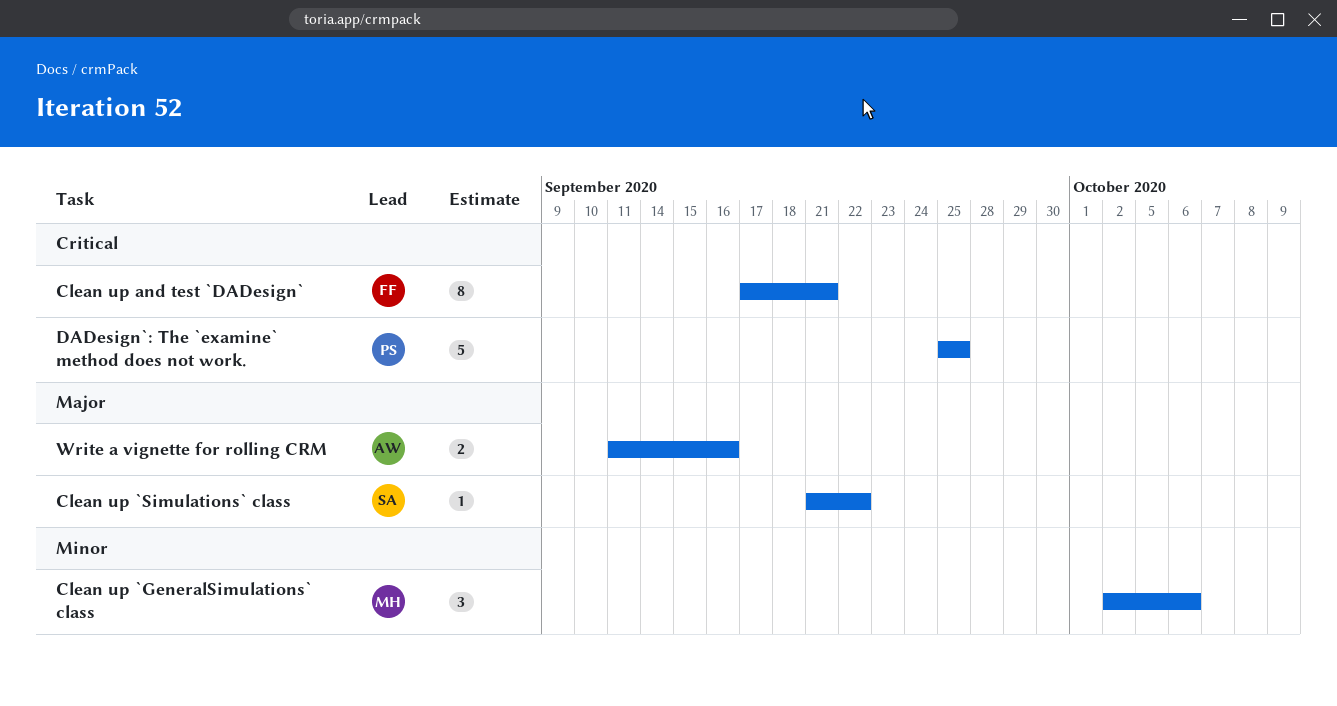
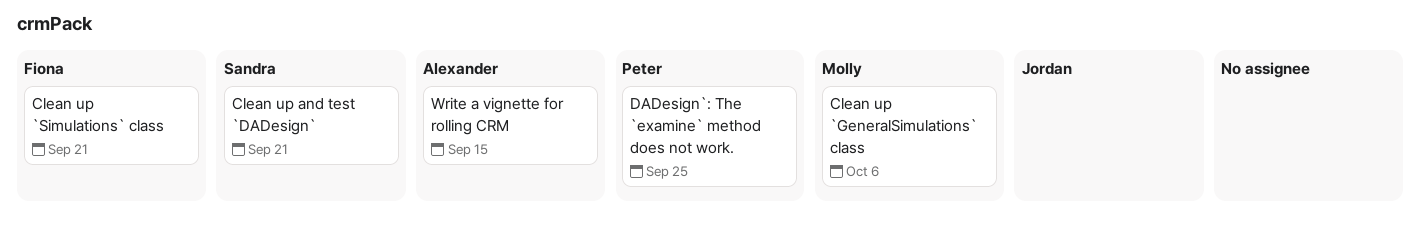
Clean up `Simulations` class, owner: Sandra -> Fiona
Clean up `Simulations` class, due: Sep 22 -> Sep 21
Clean up and test `DADesign`, owner: Fiona -> Sandra
Write a vignette for rolling CRM, due: Sep 16 -> Sep 15

